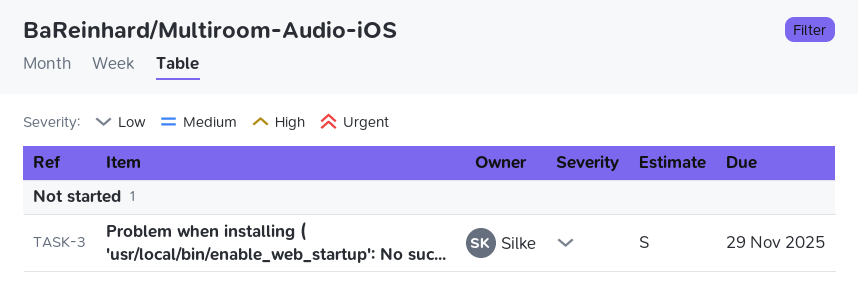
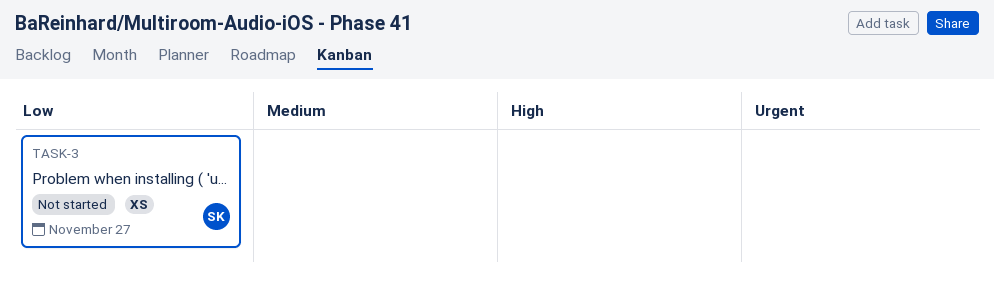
TASK-3, estimate: S -> XS
TASK-3, due: Nov 29 -> Nov 27

